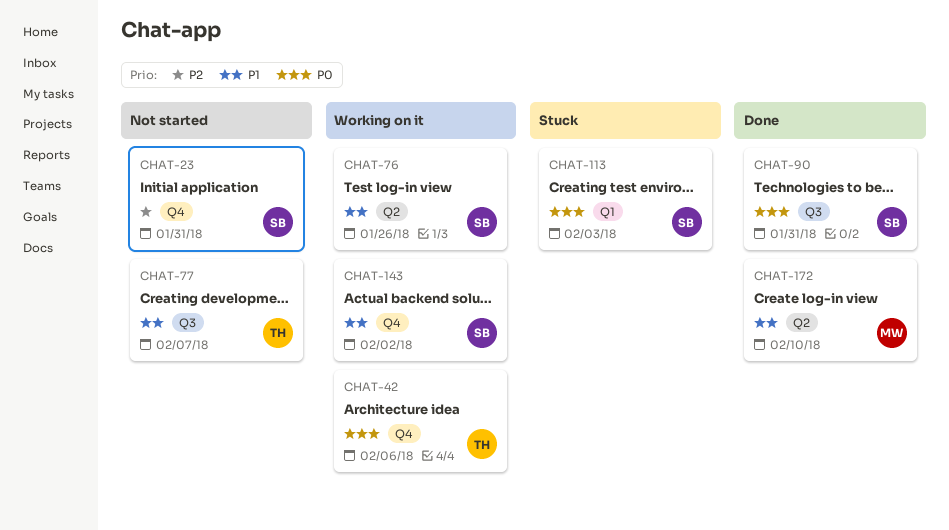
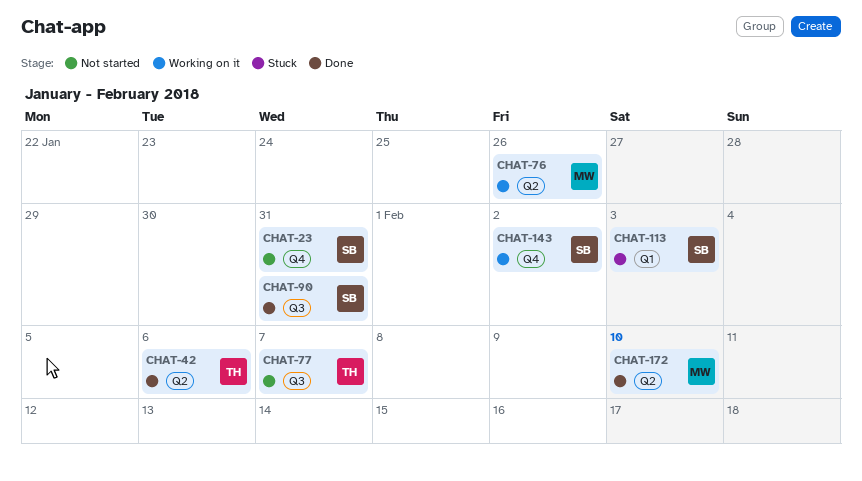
CHAT-42, status: Working on it -> Done
CHAT-42, label: Q4 -> Q2
CHAT-76, owner: SB -> MW

